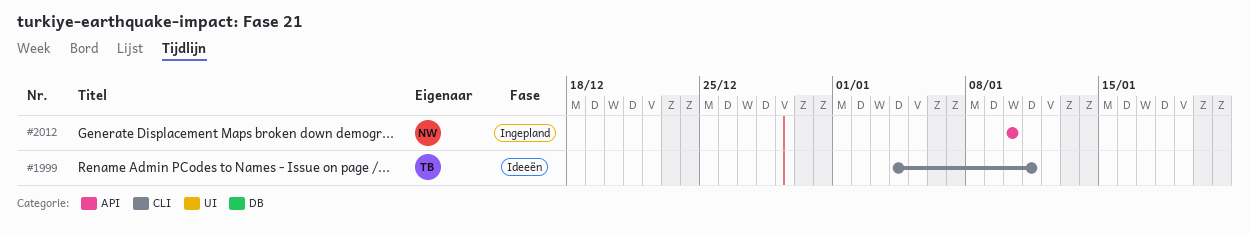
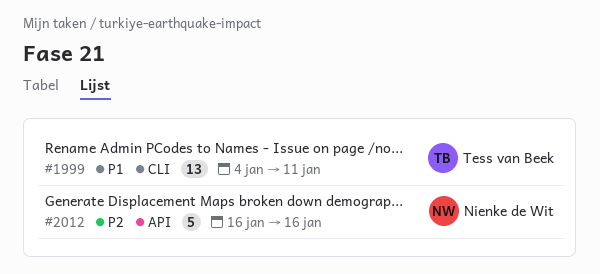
#2012, start: Jan 10 -> Jan 16
#2012, due: Jan 10 -> Jan 16

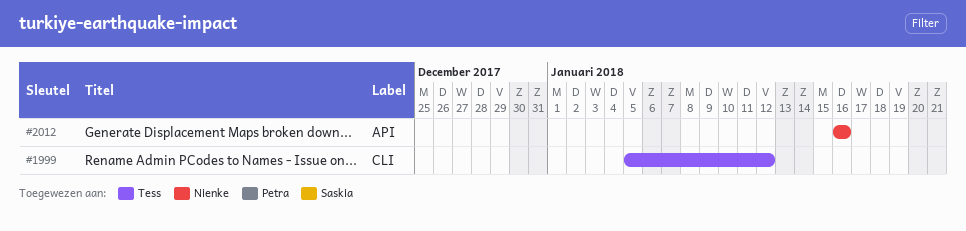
#1999, start: Jan 4 -> Jan 5
#1999, due: Jan 11 -> Jan 12

